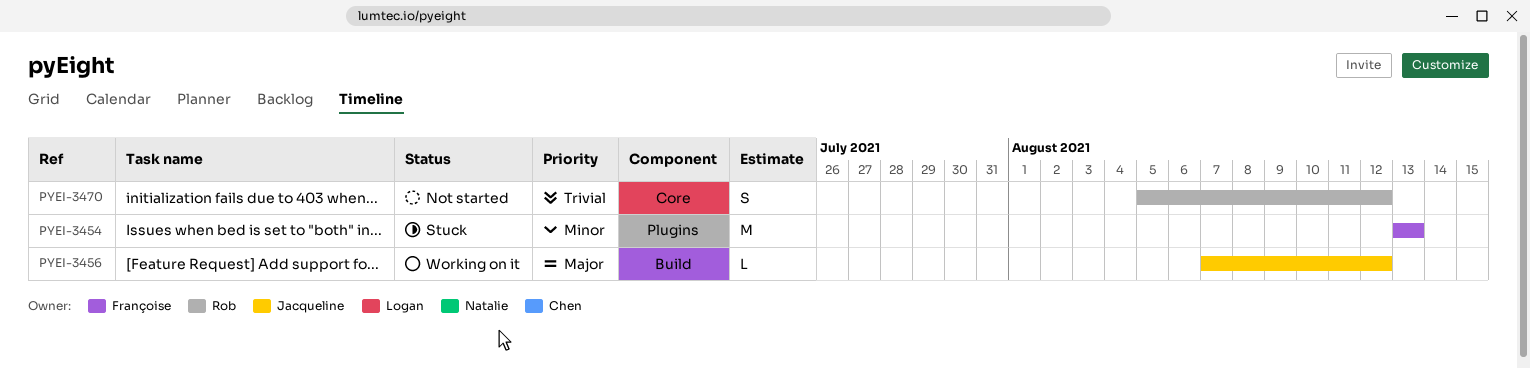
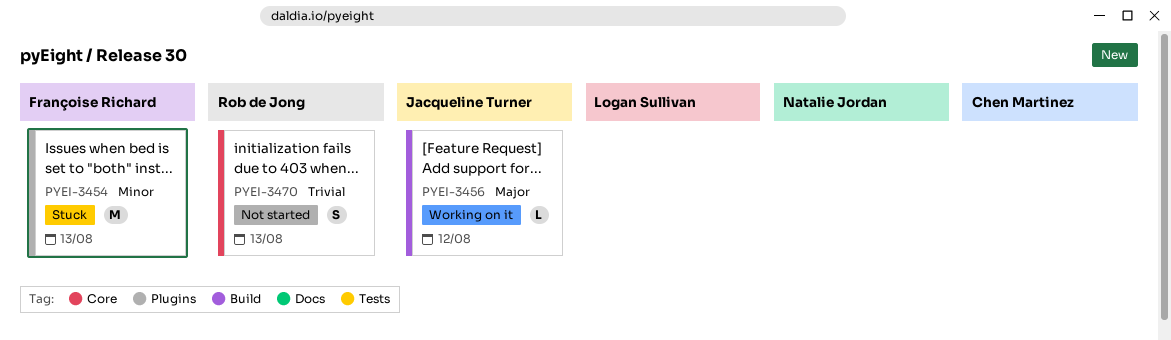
PYEI-3470, due: Aug 12 -> Aug 13

